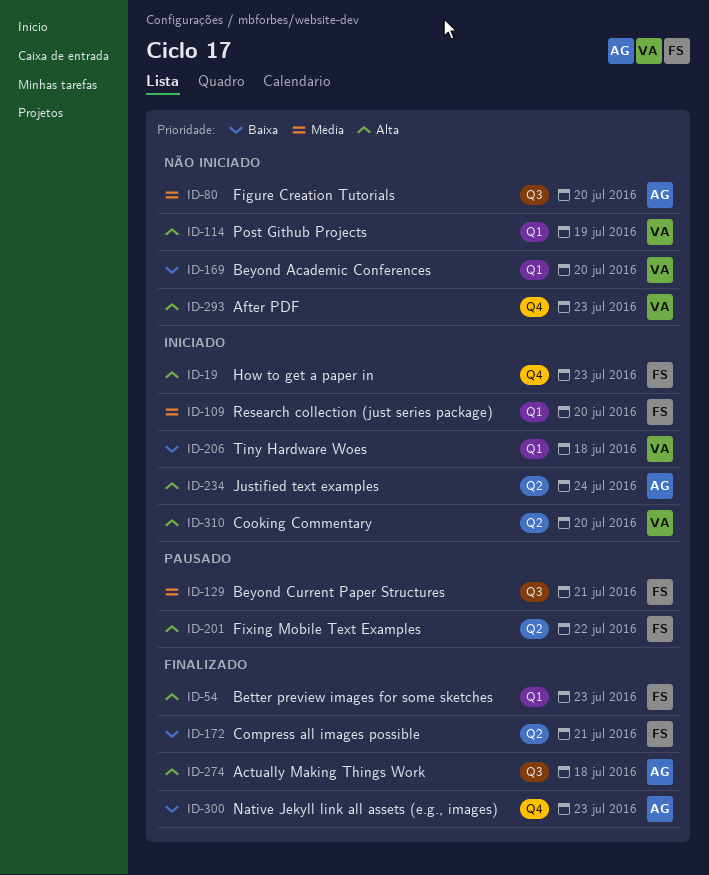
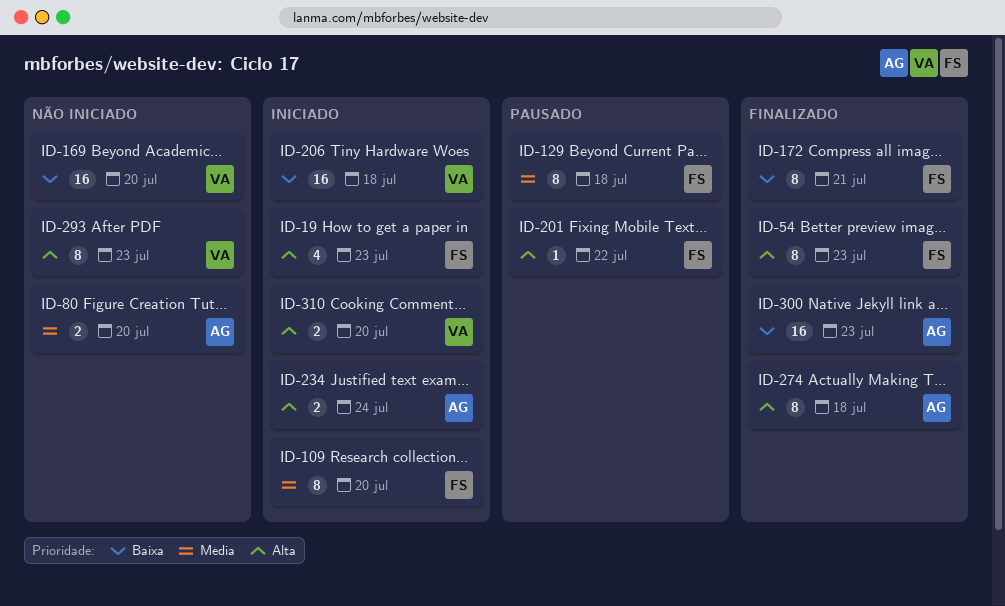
ID-114: present -> none
ID-129, due: Jul 21 -> Jul 18

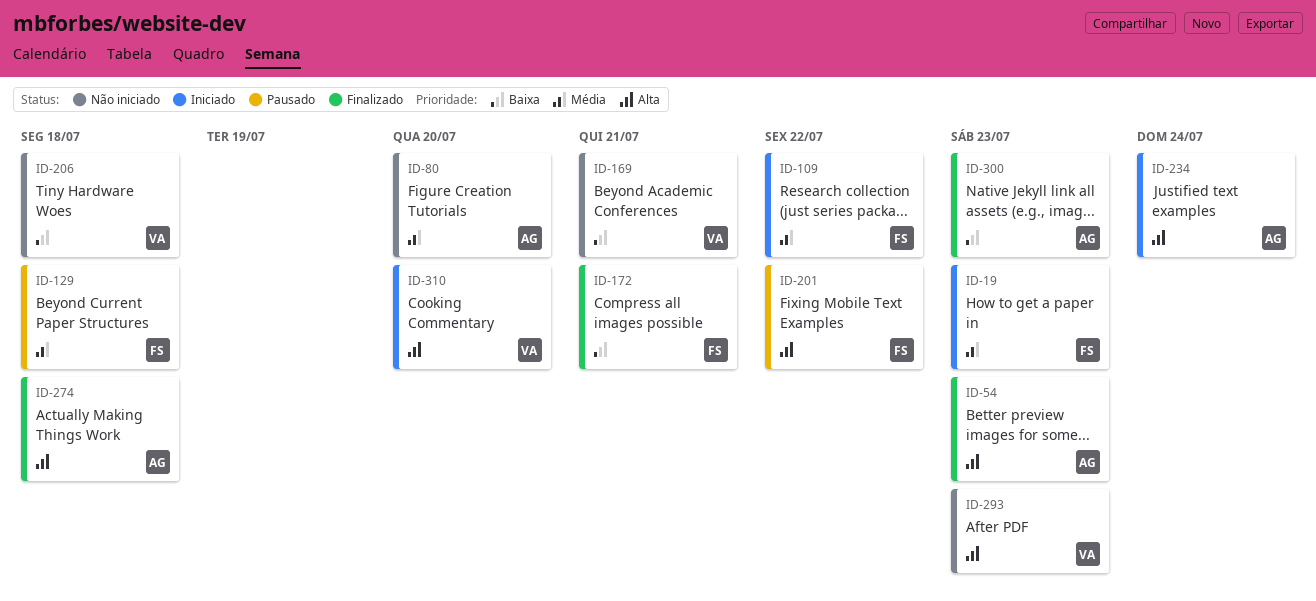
ID-19, priority: Alta -> Média
ID-54, owner: FS -> AG
ID-109, due: Jul 20 -> Jul 22
ID-169, due: Jul 20 -> Jul 21
ID-206, status: Iniciado -> Não iniciado

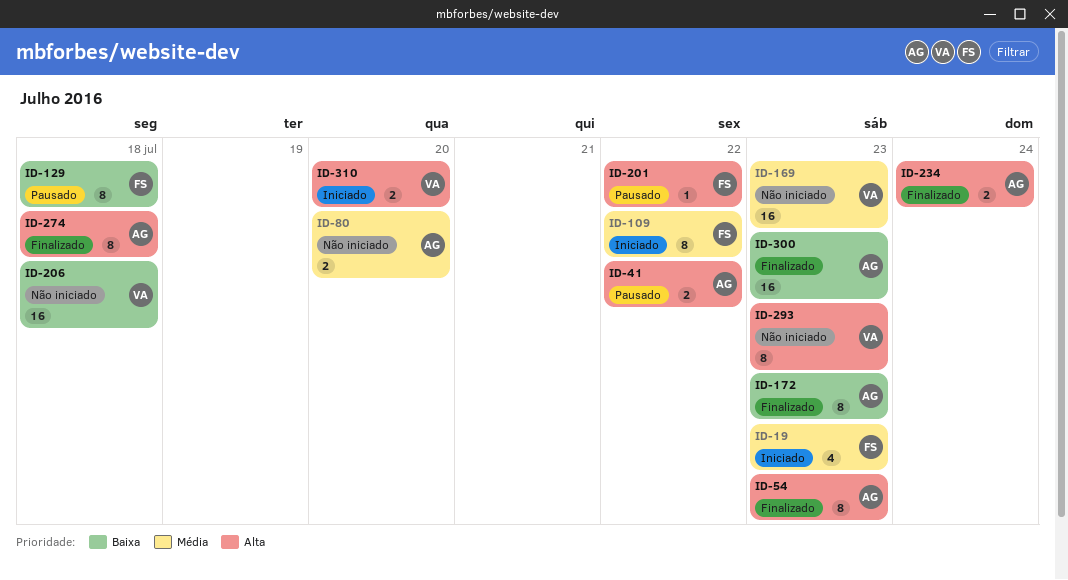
ID-41: none -> present
ID-129, priority: Média -> Baixa
ID-169, priority: Baixa -> Média
ID-169, due: Jul 21 -> Jul 23
ID-172, owner: FS -> AG
ID-172, due: Jul 21 -> Jul 23
ID-234, status: Iniciado -> Finalizado

